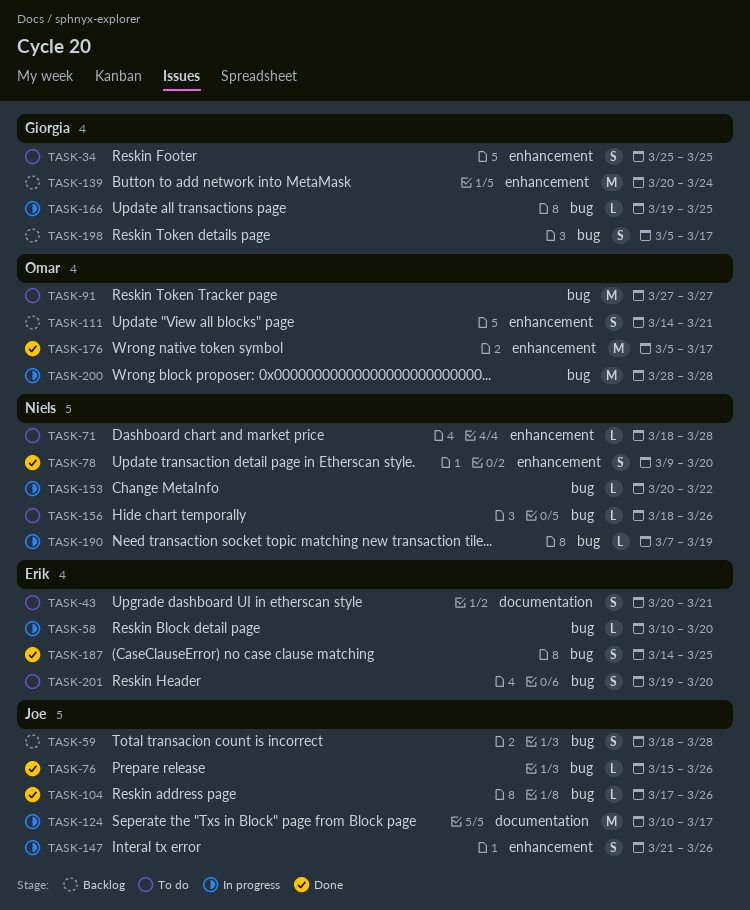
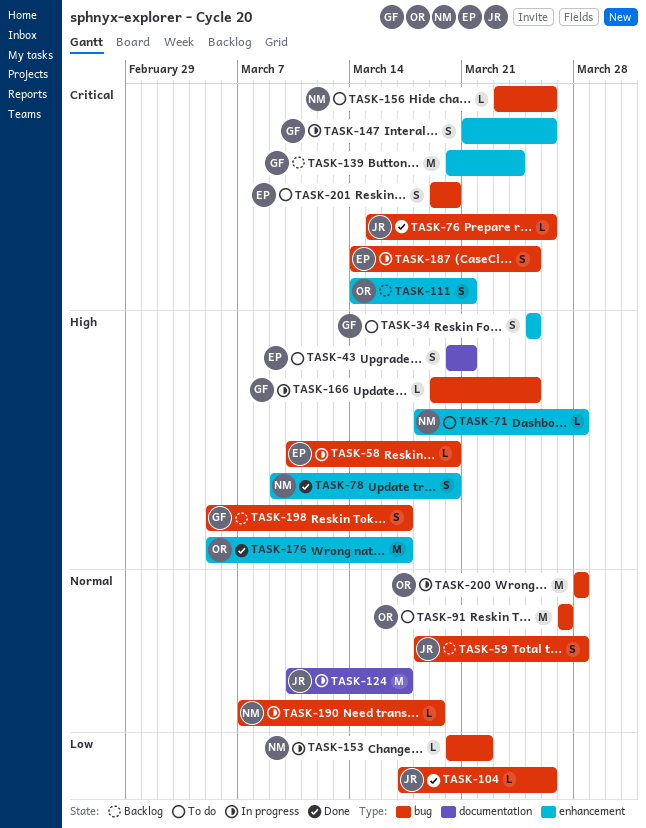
TASK-147, owner: Joe -> Giorgia
TASK-156, start: Mar 18 -> Mar 23
TASK-187, status: Done -> In progress

